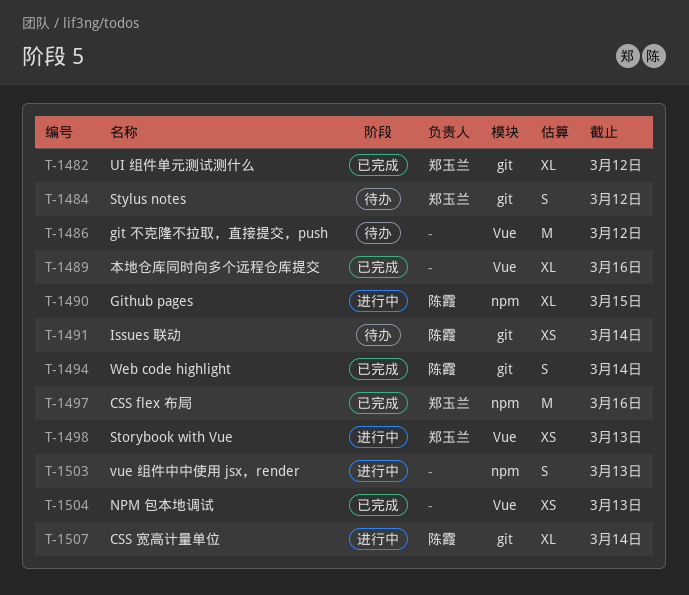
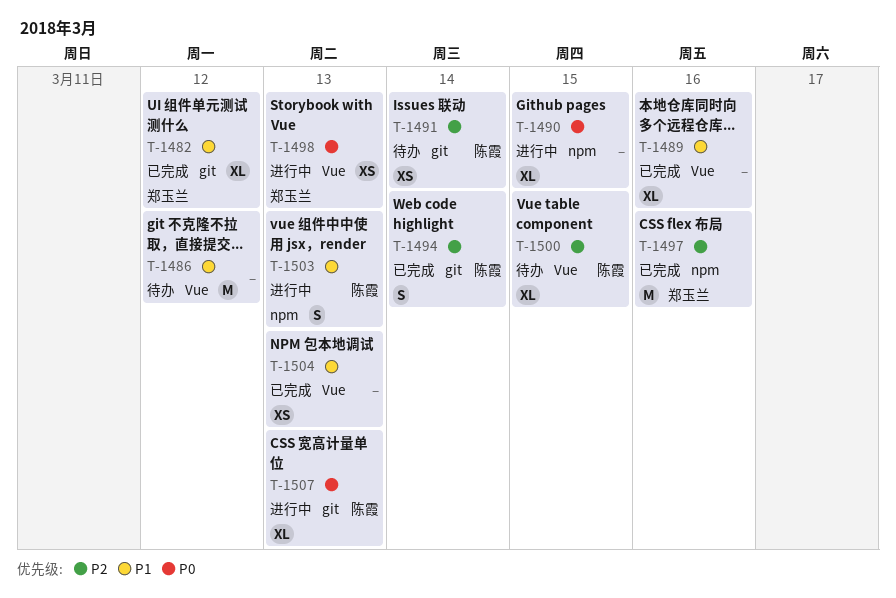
T-1484: present -> none
T-1490, owner: 陈霞 -> none
T-1500: none -> present
T-1503, owner: none -> 陈霞
T-1507, due: Mar 14 -> Mar 13

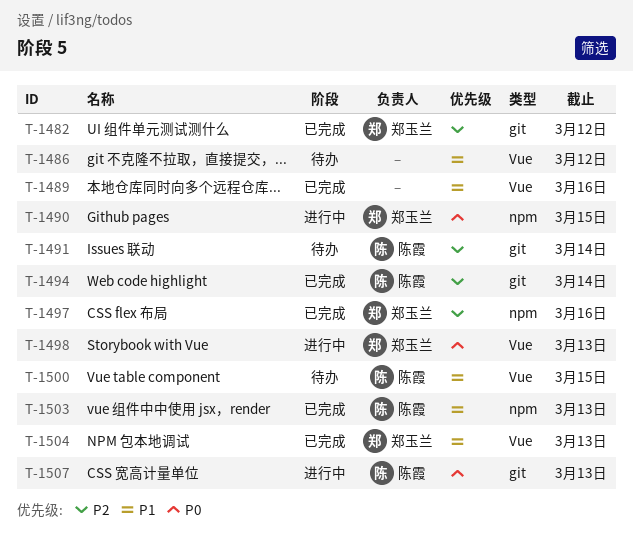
T-1482, priority: P1 -> P2
T-1490, owner: none -> 郑玉兰
T-1500, priority: P2 -> P1
T-1503, status: 进行中 -> 已完成
T-1504, owner: none -> 郑玉兰

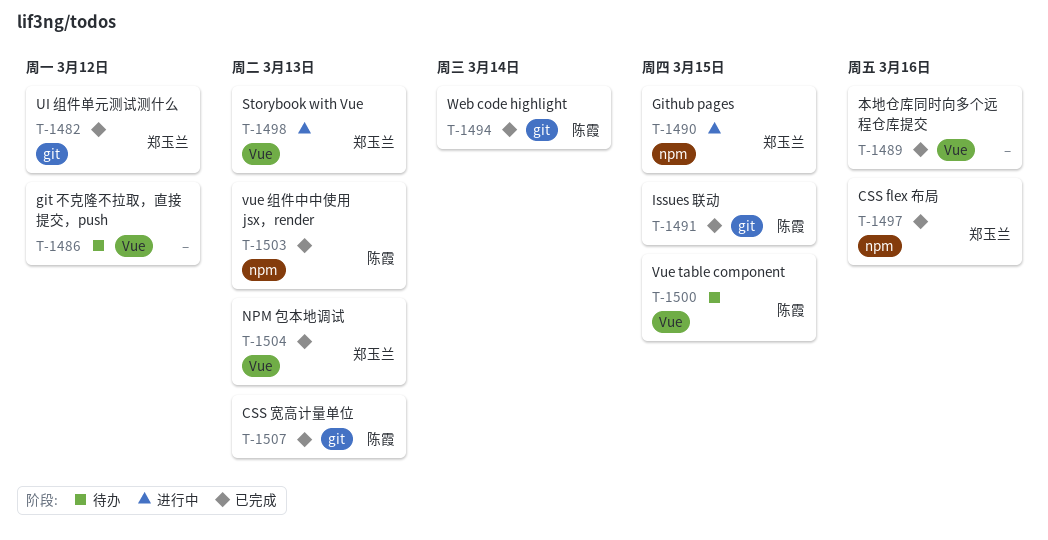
T-1491, status: 待办 -> 已完成
T-1491, due: Mar 14 -> Mar 15
T-1507, status: 进行中 -> 已完成

